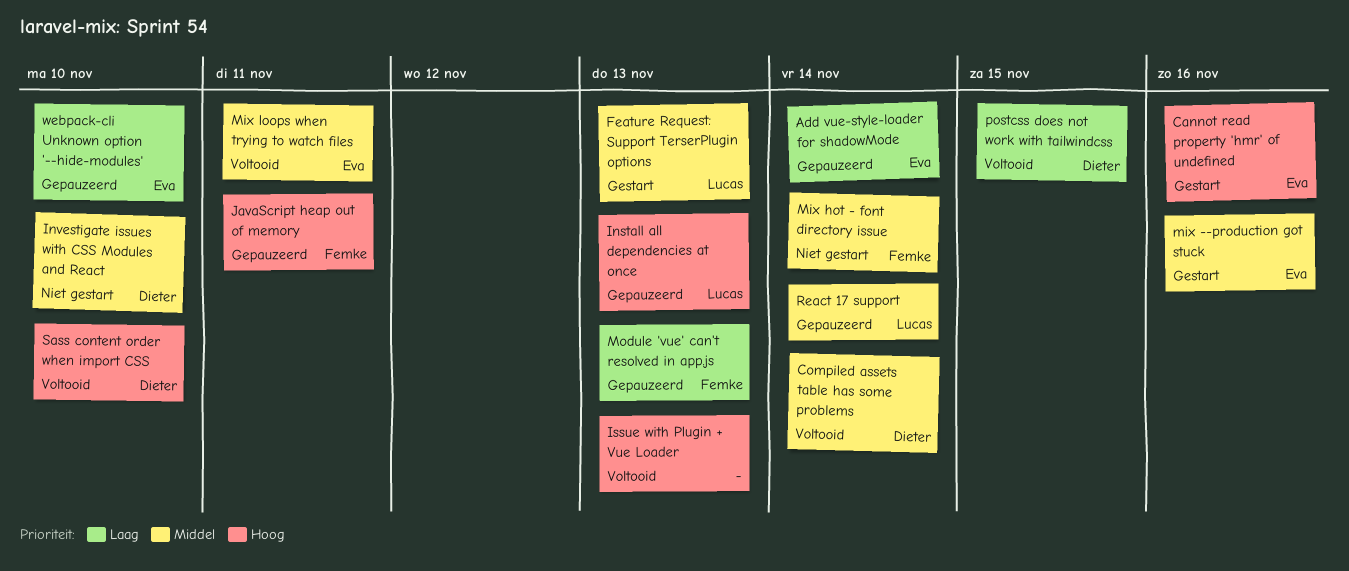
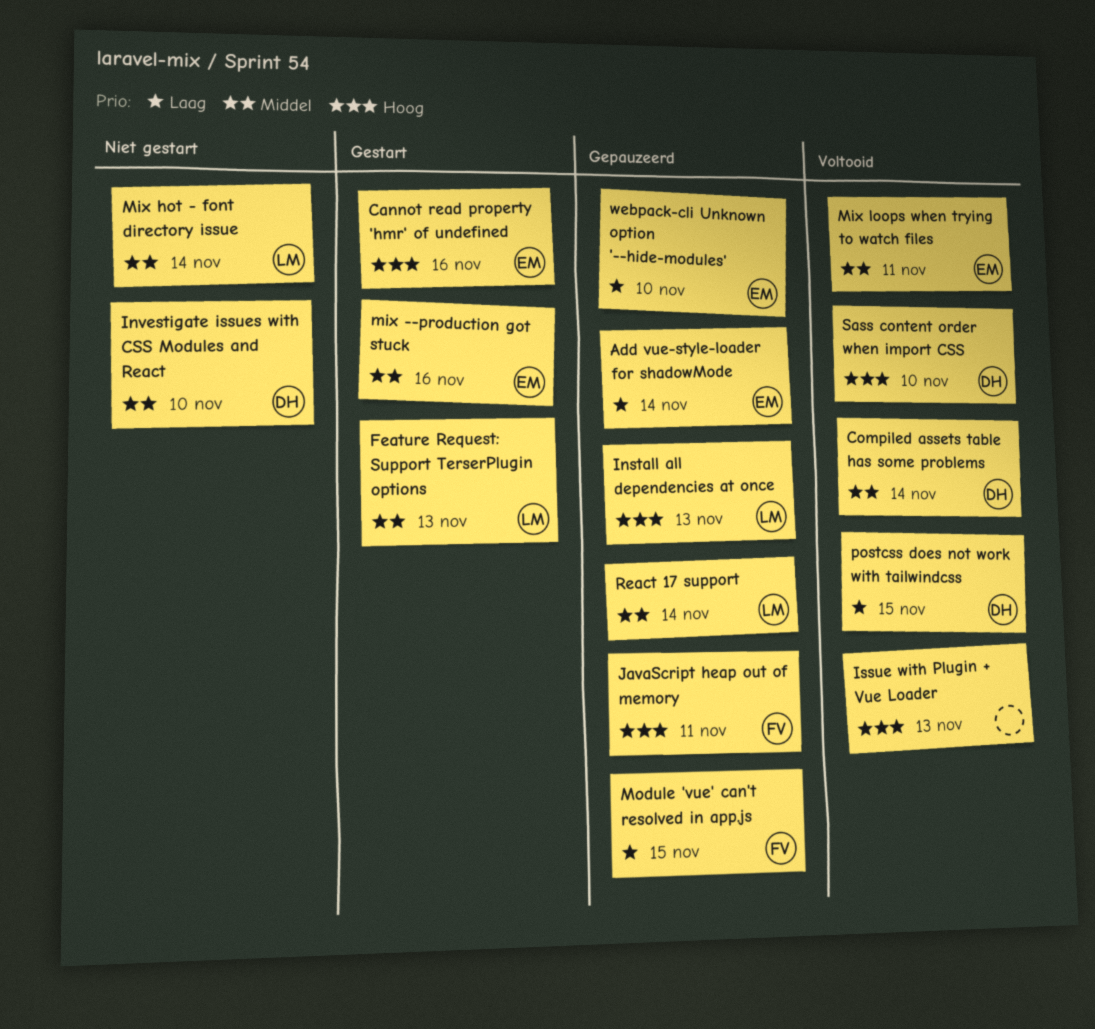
Mix hot - font directory issue, owner: Femke -> Lucas
Module 'vue' can't resolved in app.js, due: Nov 13 -> Nov 15

